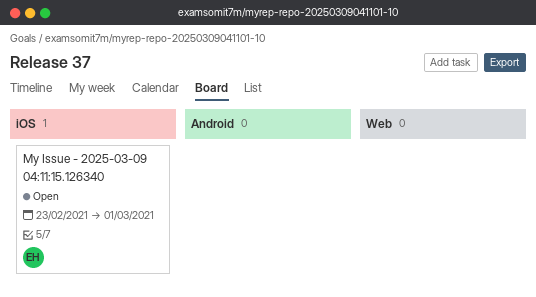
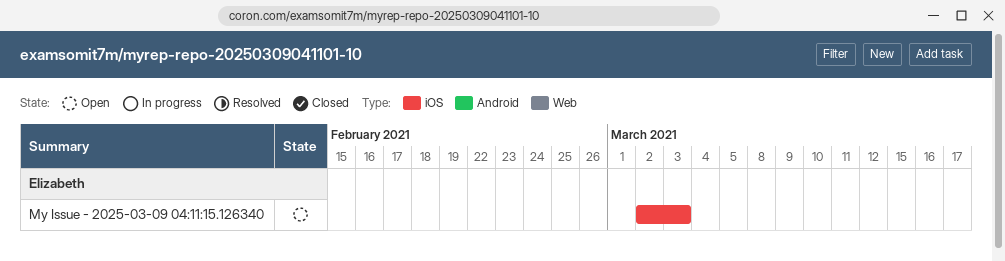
My Issue - 2025-03-09 04:11:15.126340, start: Feb 23 -> Mar 2
My Issue - 2025-03-09 04:11:15.126340, due: Mar 1 -> Mar 3

